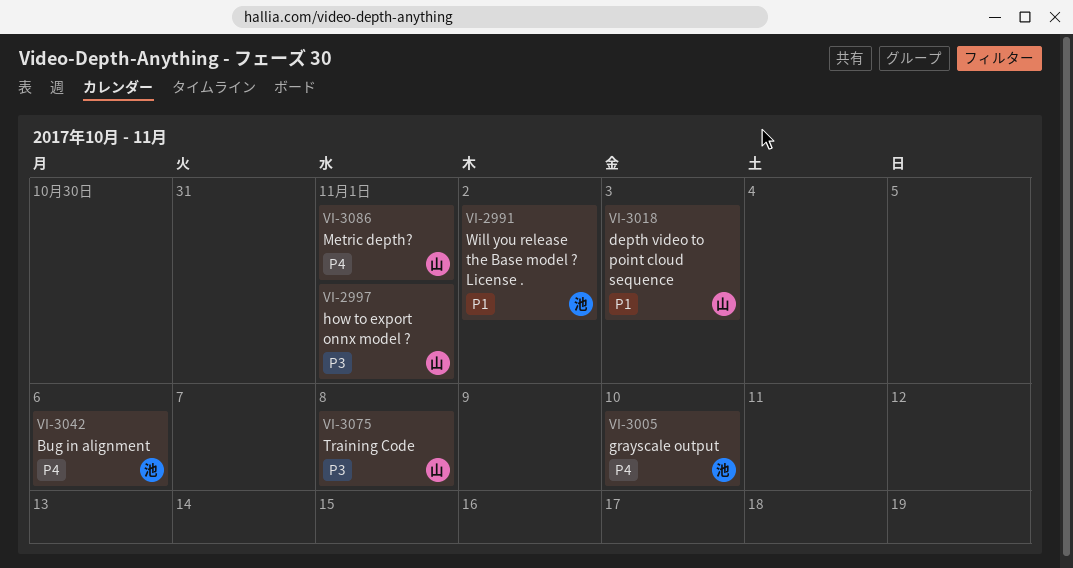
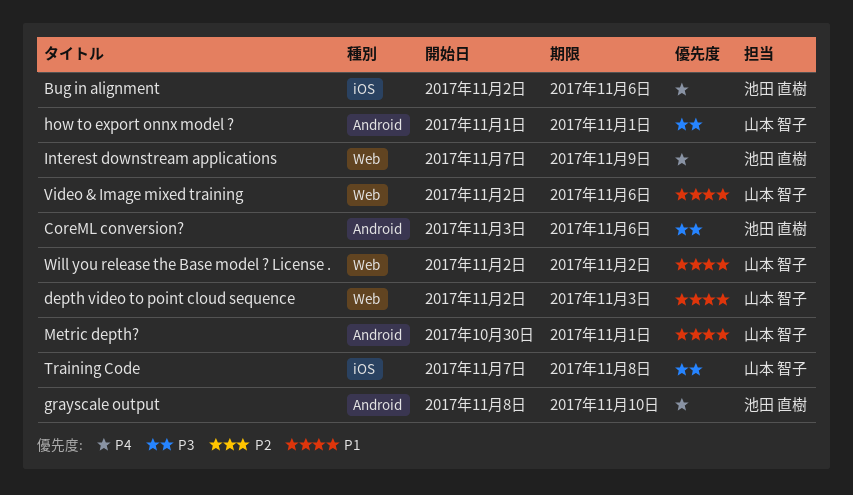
CoreML conversion?: none -> present
Interest downstream applications: none -> present
Metric depth?, priority: P4 -> P1
Video & Image mixed training: none -> present
Will you release the Base model ? License ., owner: 池田 直樹 -> 山本 智子

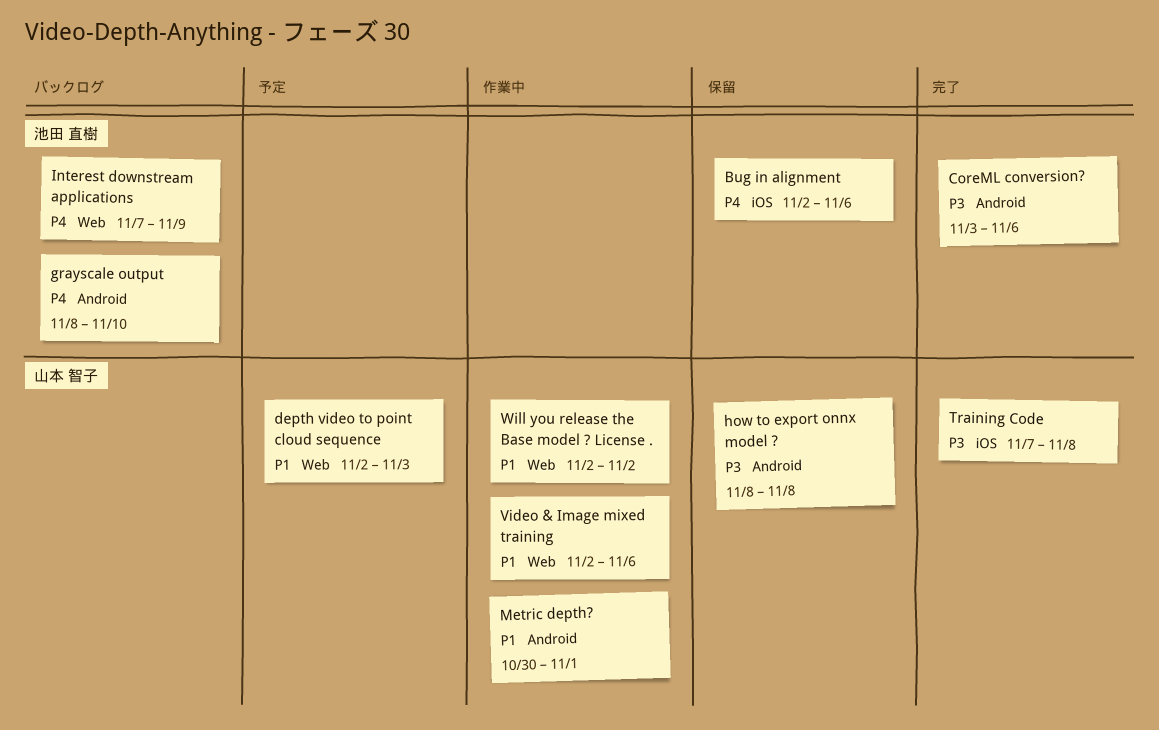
how to export onnx model ?, start: Nov 1 -> Nov 8
how to export onnx model ?, due: Nov 1 -> Nov 8

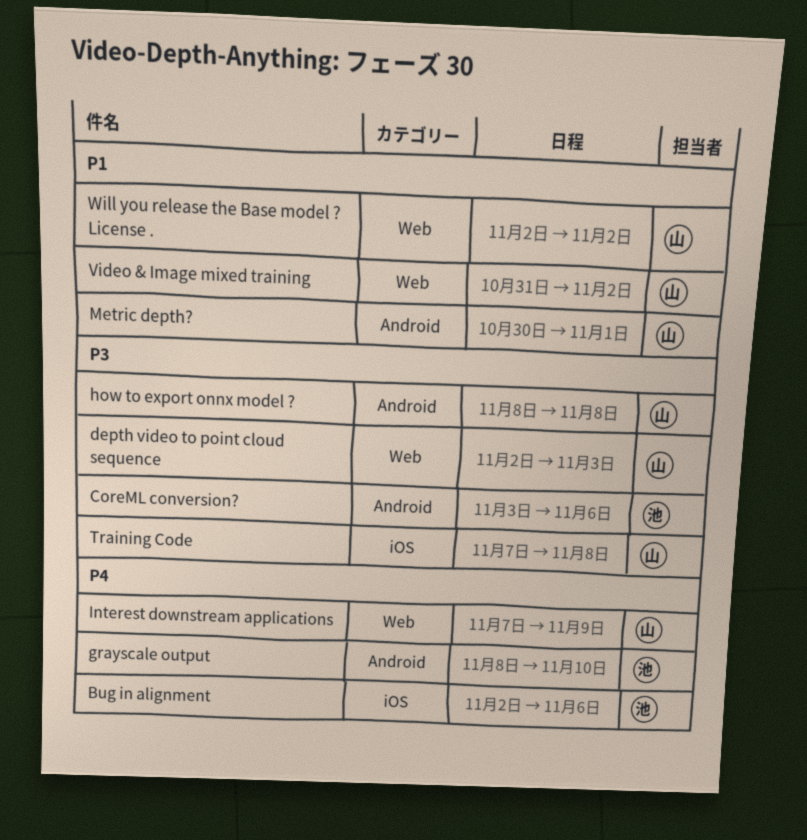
depth video to point cloud sequence, priority: P1 -> P3
Interest downstream applications, owner: 池田 直樹 -> 山本 智子
Video & Image mixed training, start: Nov 2 -> Oct 31
Video & Image mixed training, due: Nov 6 -> Nov 2

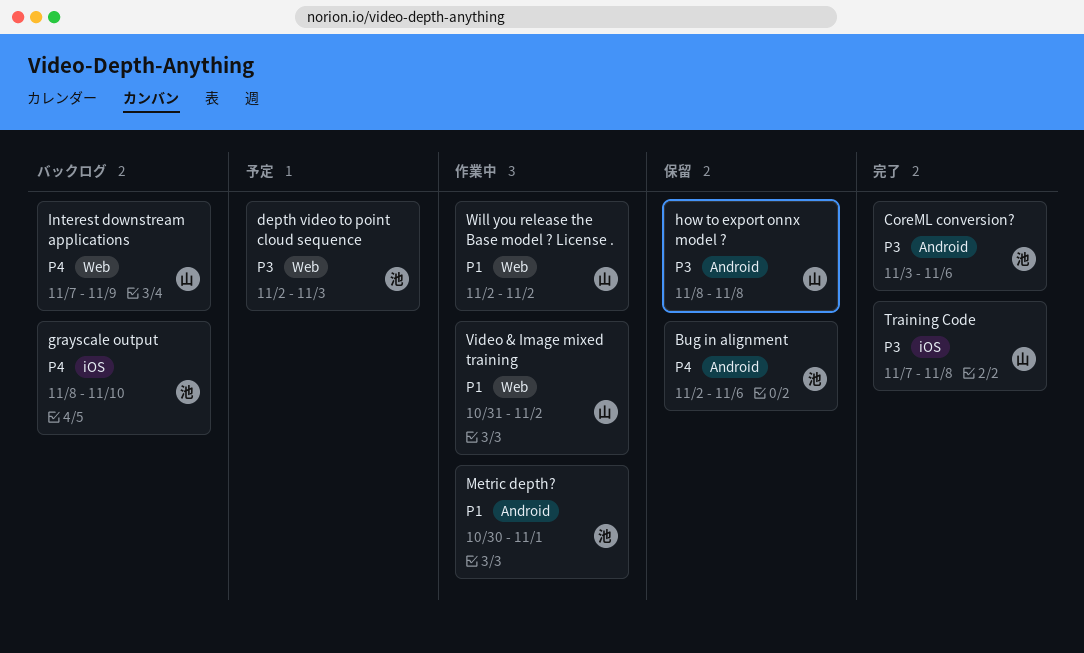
Bug in alignment, label: iOS -> Android
depth video to point cloud sequence, owner: 山 -> 池
grayscale output, label: Android -> iOS
Metric depth?, owner: 山 -> 池

